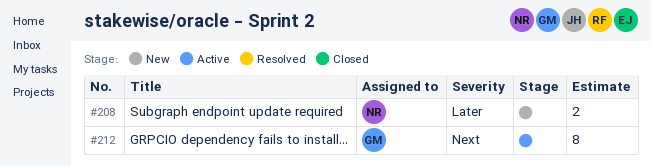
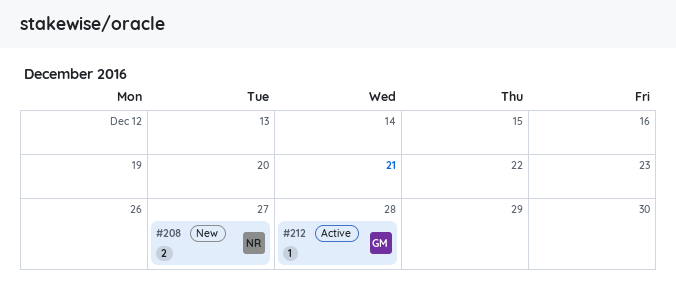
#212, estimate: 8 -> 1

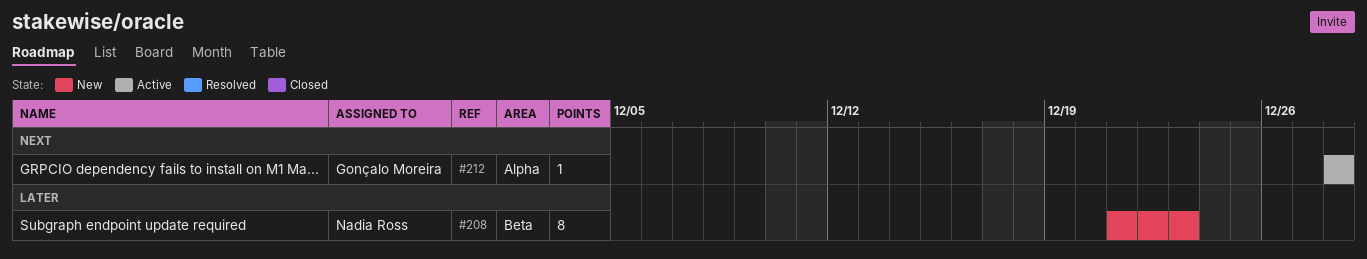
#208, estimate: 2 -> 8
#208, due: Dec 27 -> Dec 23

